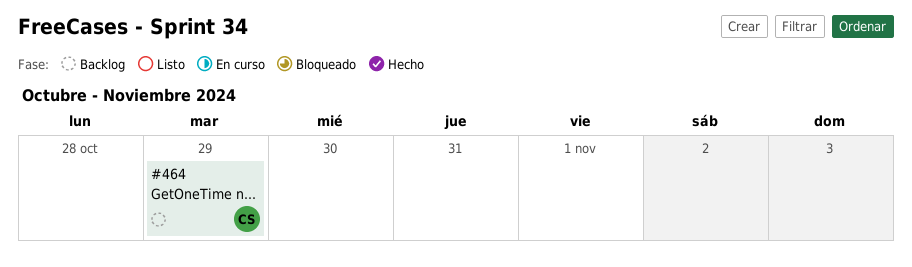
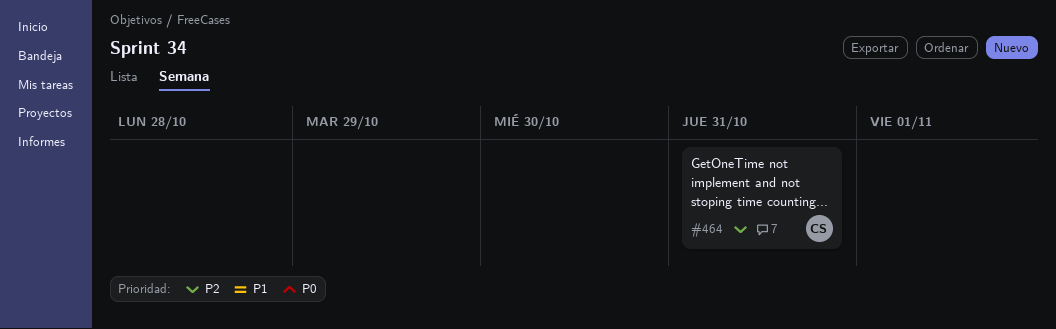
#464, due: Oct 29 -> Oct 31

